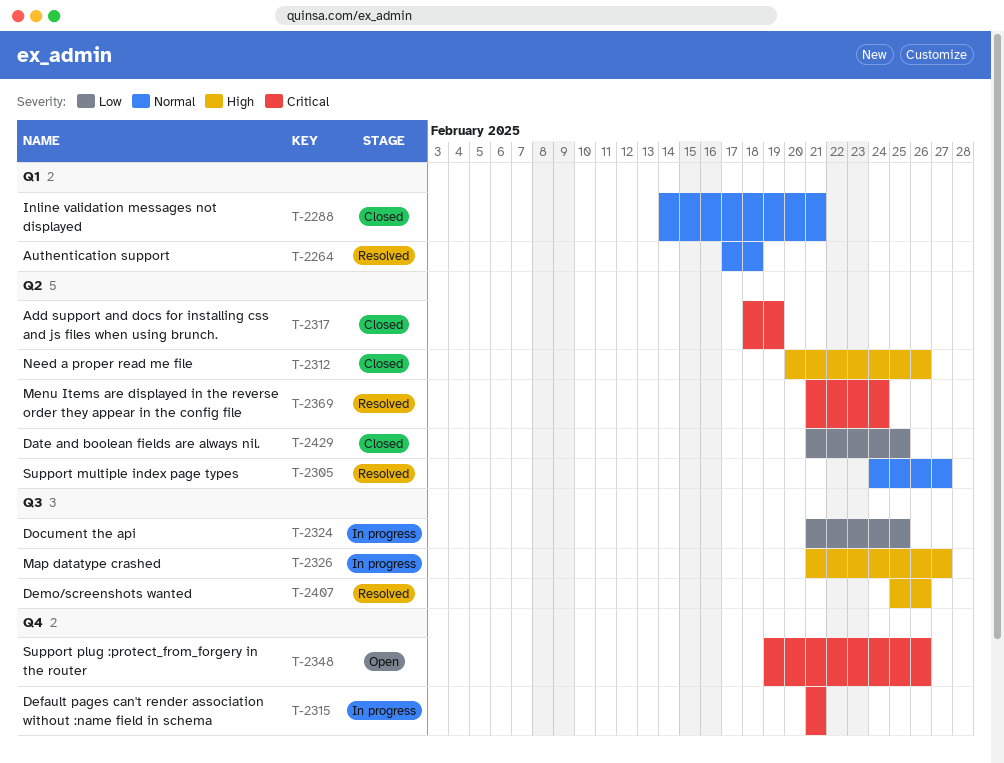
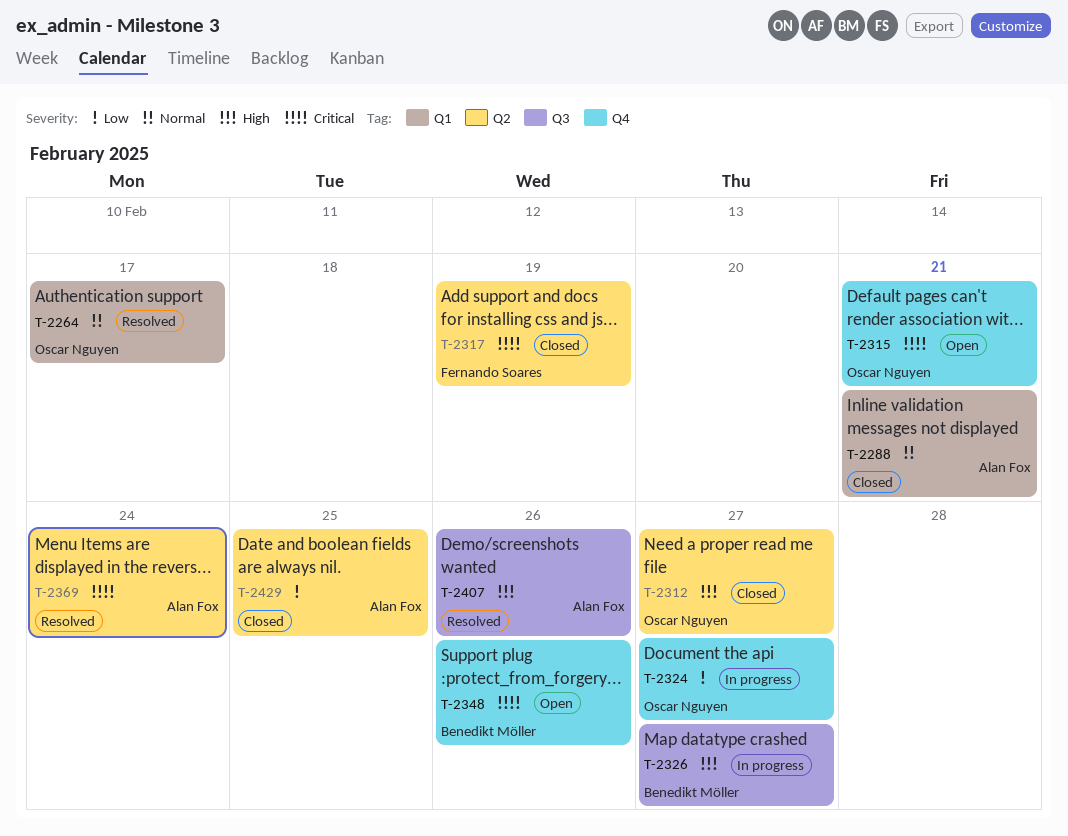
T-2264, due: Feb 18 -> Feb 17
T-2305: present -> none
T-2312, due: Feb 26 -> Feb 27
T-2315, status: In progress -> Open
T-2324, label: Q3 -> Q4
T-2324, due: Feb 25 -> Feb 27

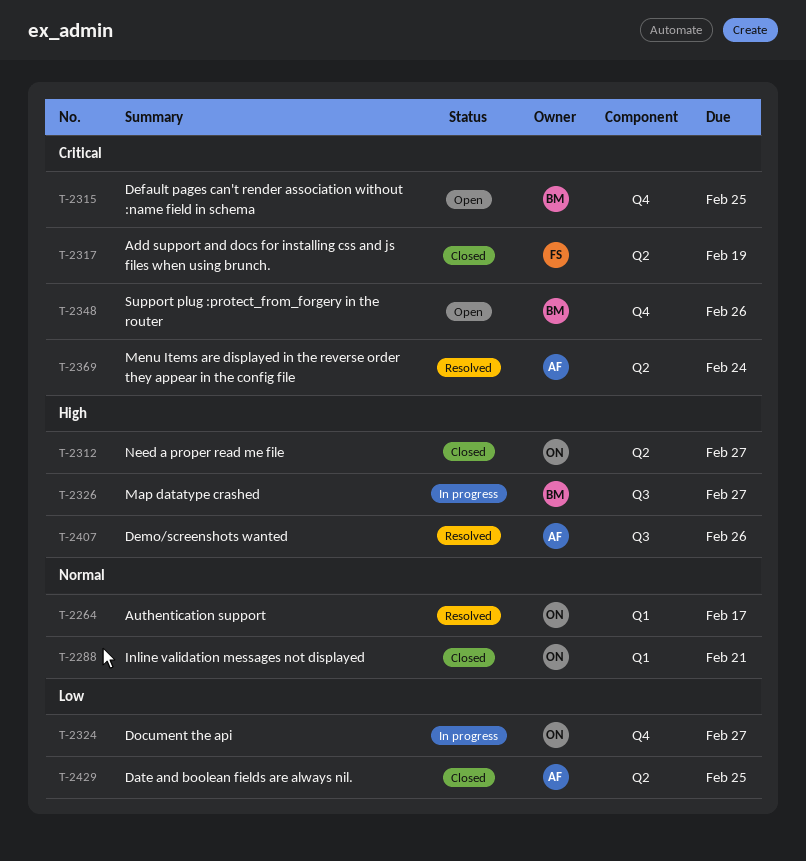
T-2288, owner: Alan Fox -> Oscar Nguyen
T-2315, owner: Oscar Nguyen -> Benedikt Möller
T-2315, due: Feb 21 -> Feb 25

